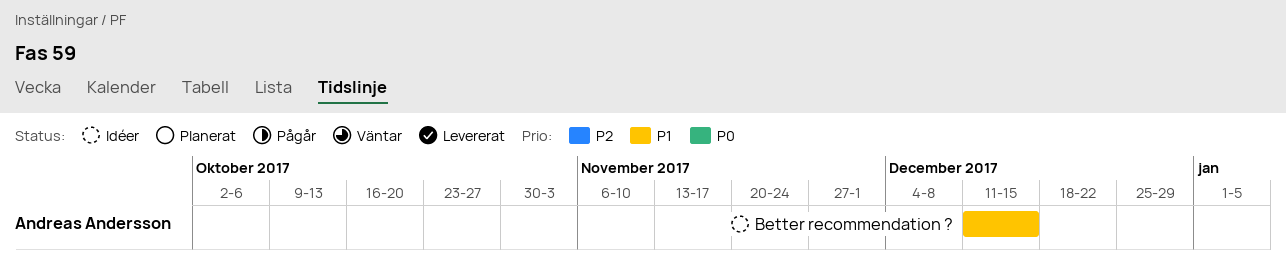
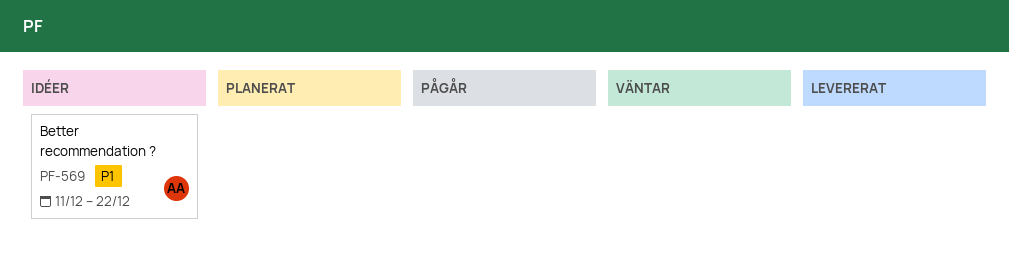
Better recommendation ?, due: Dec 15 -> Dec 22

